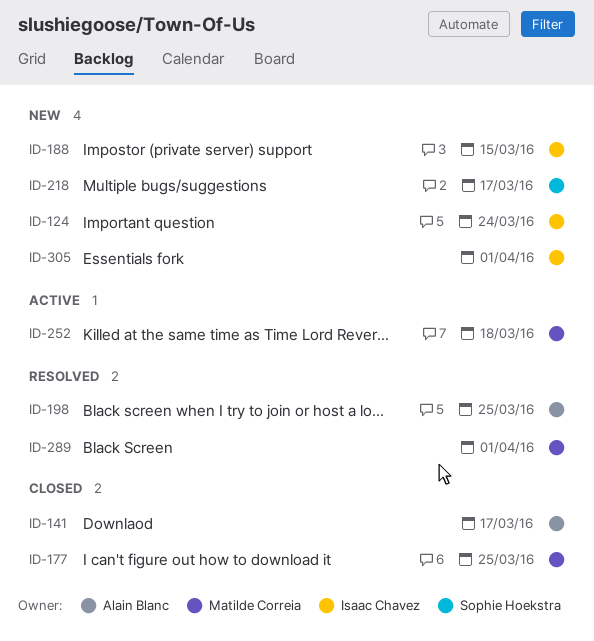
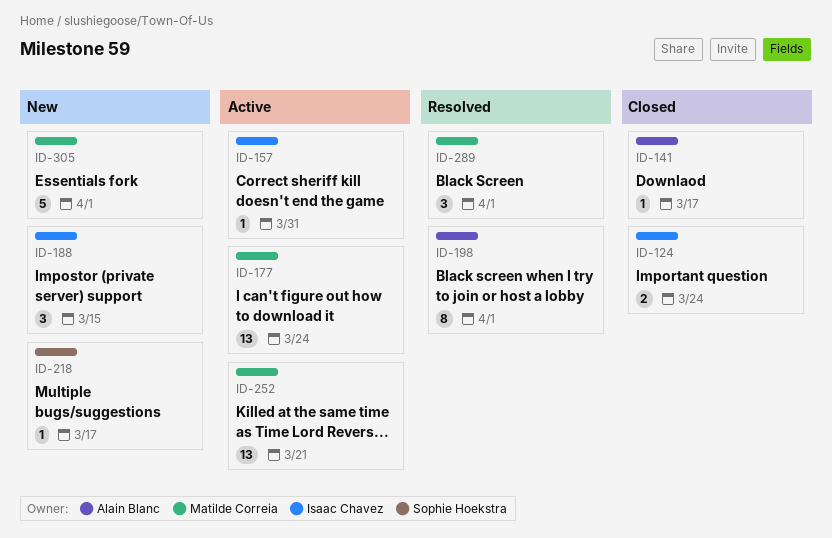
ID-124, status: New -> Closed
ID-157: none -> present
ID-177, status: Closed -> Active
ID-177, due: Mar 25 -> Mar 24
ID-198, due: Mar 25 -> Apr 1
ID-252, due: Mar 18 -> Mar 21
ID-305, owner: Isaac Chavez -> Matilde Correia

